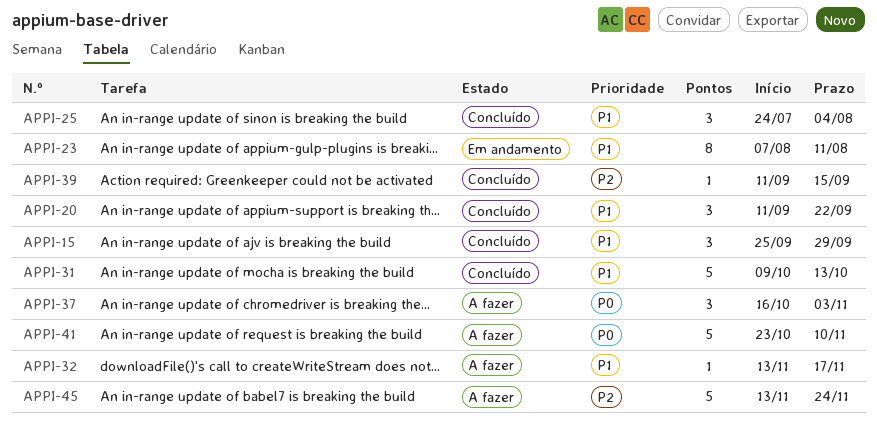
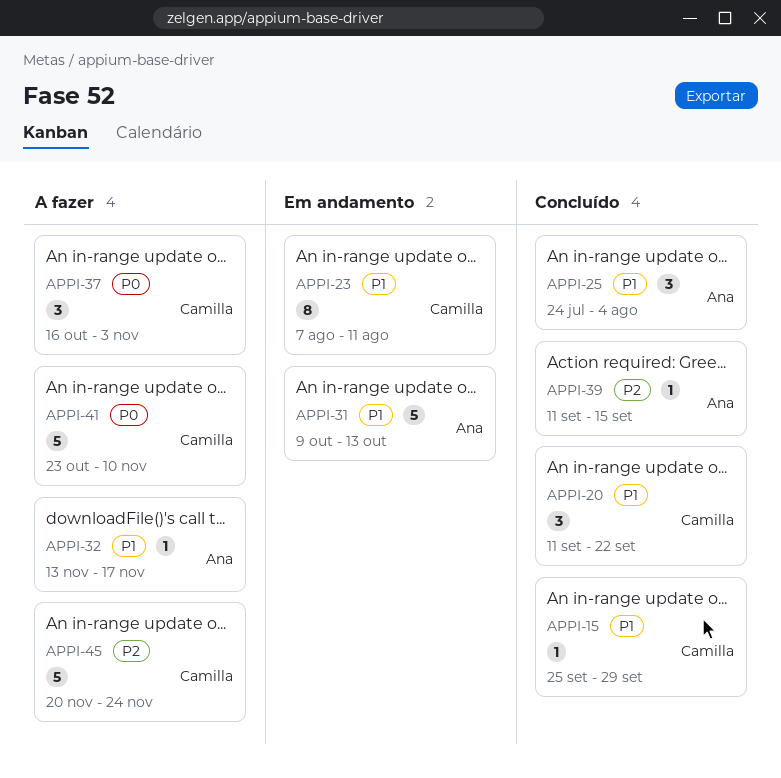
APPI-15, estimate: 3 -> 1
APPI-31, status: Concluído -> Em andamento
APPI-45, start: Nov 13 -> Nov 20

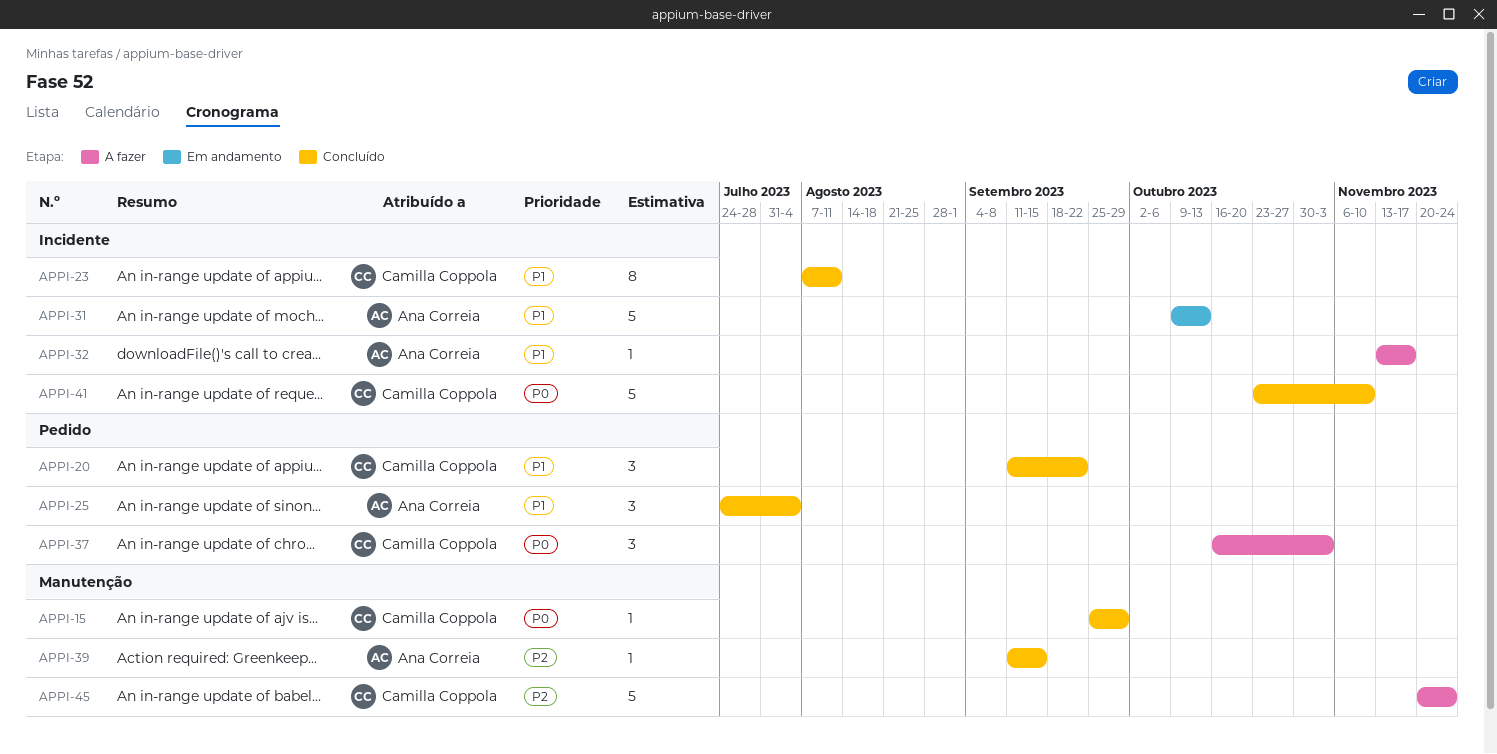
APPI-15, priority: P1 -> P0
APPI-23, status: Em andamento -> Concluído
APPI-41, status: A fazer -> Concluído

